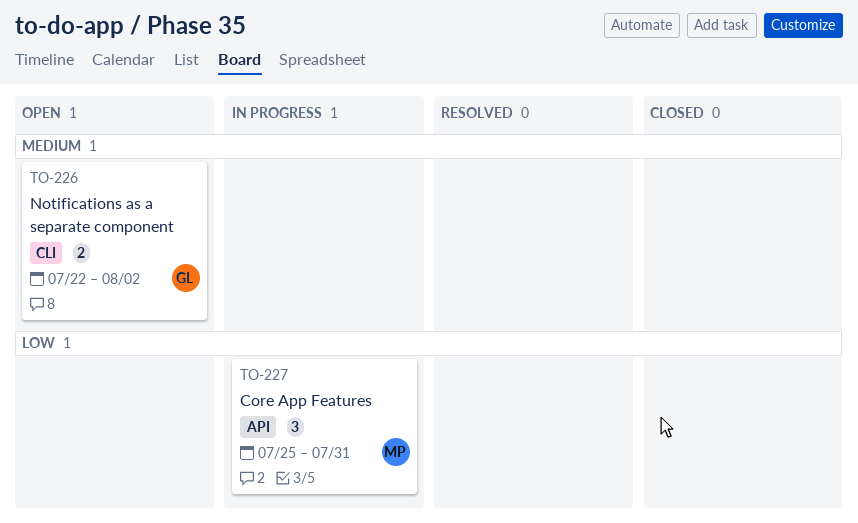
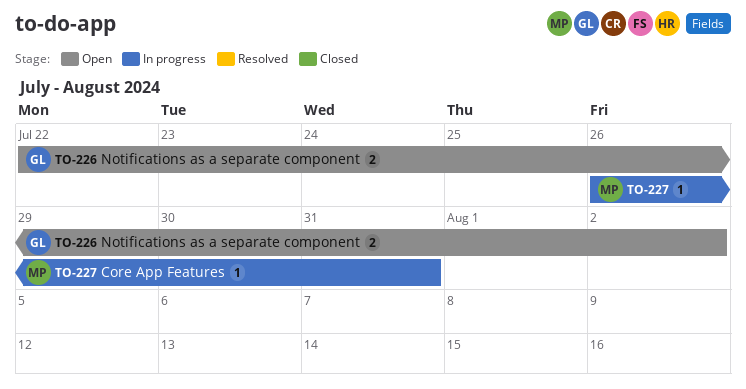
TO-227, estimate: 3 -> 1
TO-227, start: Jul 25 -> Jul 26

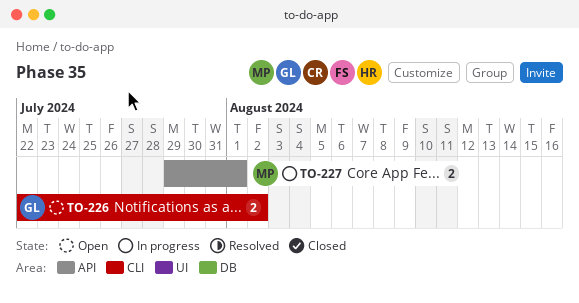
TO-227, estimate: 1 -> 2
TO-227, start: Jul 26 -> Jul 29
TO-227, due: Jul 31 -> Aug 1

